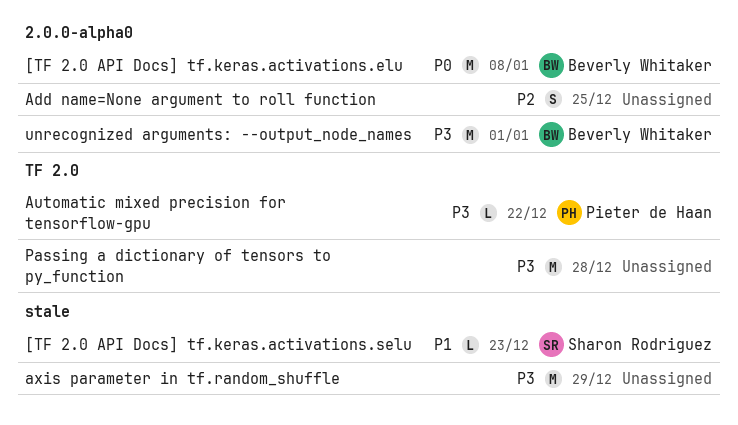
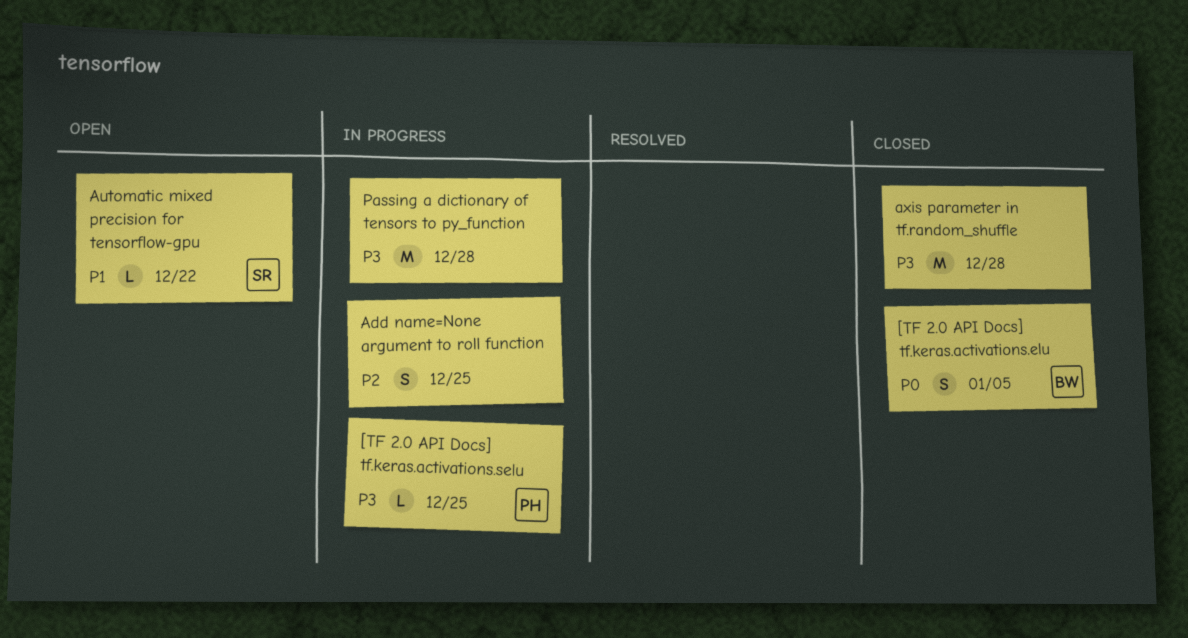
[TF 2.0 API Docs] tf.keras.activations.elu, estimate: M -> S
[TF 2.0 API Docs] tf.keras.activations.elu, due: Jan 8 -> Jan 5
[TF 2.0 API Docs] tf.keras.activations.selu, owner: Sharon Rodriguez -> Pieter de Haan
[TF 2.0 API Docs] tf.keras.activations.selu, priority: P1 -> P3
[TF 2.0 API Docs] tf.keras.activations.selu, due: Dec 23 -> Dec 25
Automatic mixed precision for tensorflow-gpu, owner: Pieter de Haan -> Sharon Rodriguez
Automatic mixed precision for tensorflow-gpu, priority: P3 -> P1
axis parameter in tf.random_shuffle, due: Dec 29 -> Dec 28
unrecognized arguments: --output_node_names: present -> none

